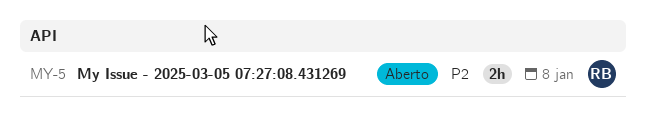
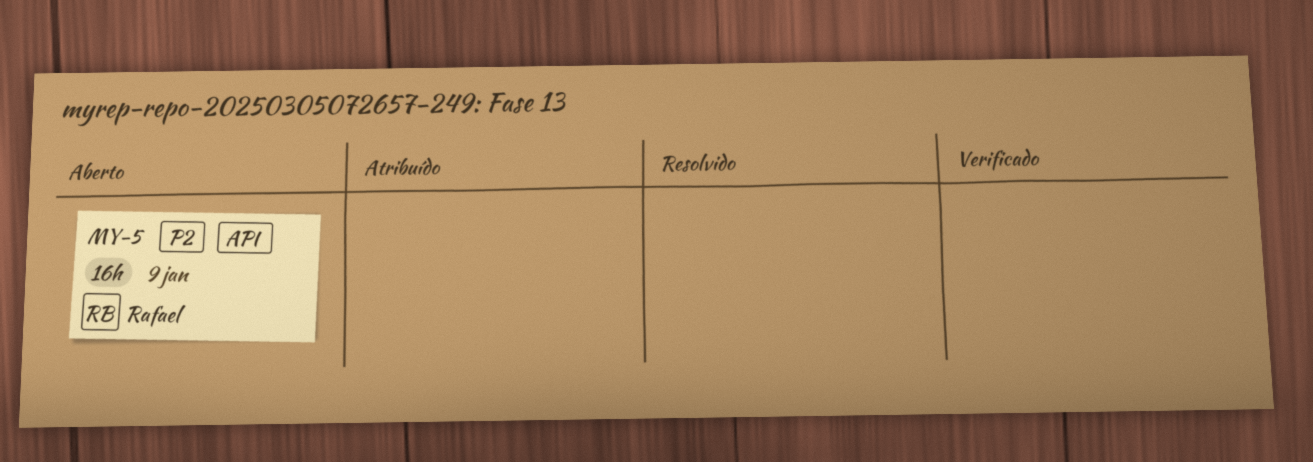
MY-5, estimate: 2h -> 16h
MY-5, due: Jan 8 -> Jan 9

